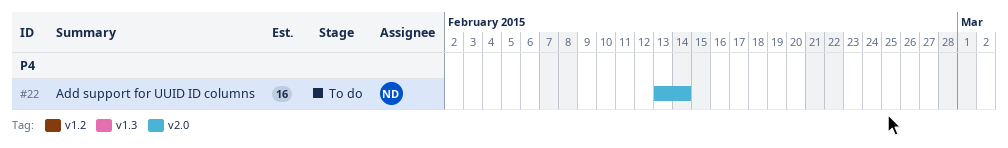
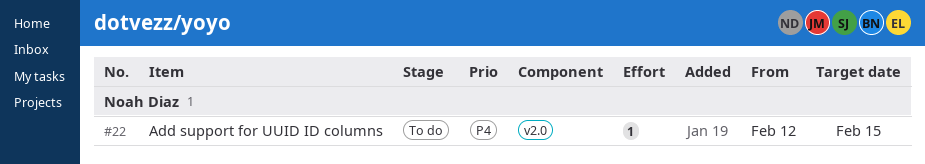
#22, estimate: 16 -> 1
#22, start: Feb 13 -> Feb 12
#22, due: Feb 14 -> Feb 15

